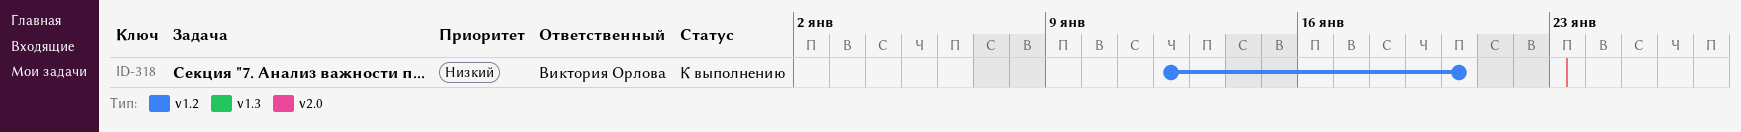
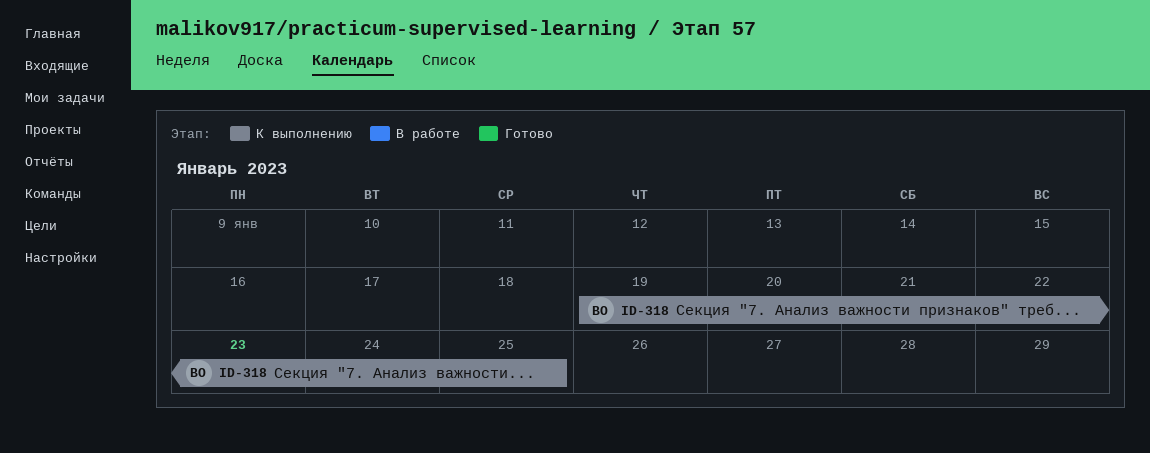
ID-318, start: Jan 12 -> Jan 19
ID-318, due: Jan 20 -> Jan 25

